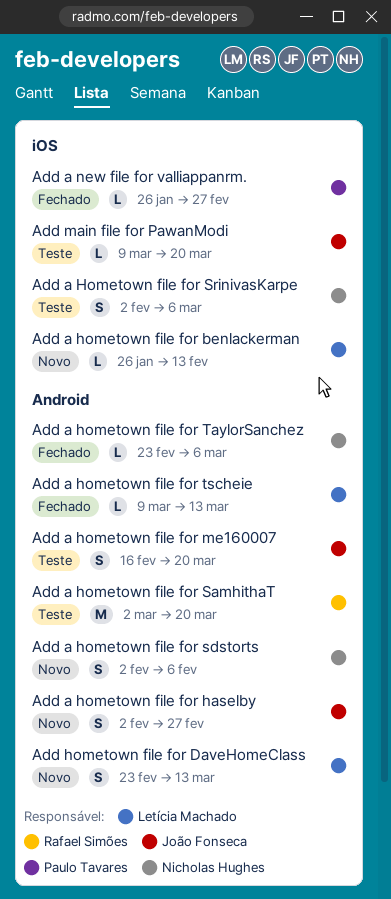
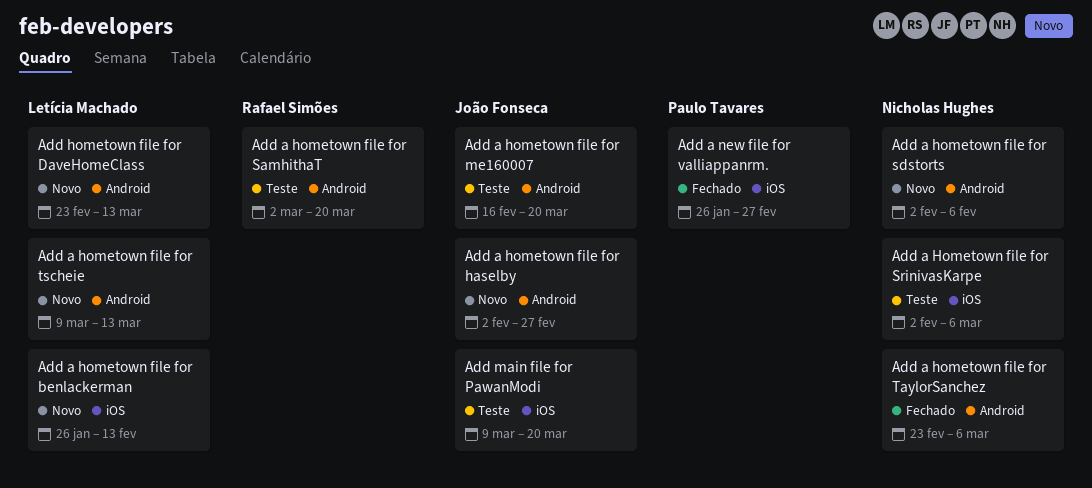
Add a hometown file for tscheie, status: Fechado -> Novo

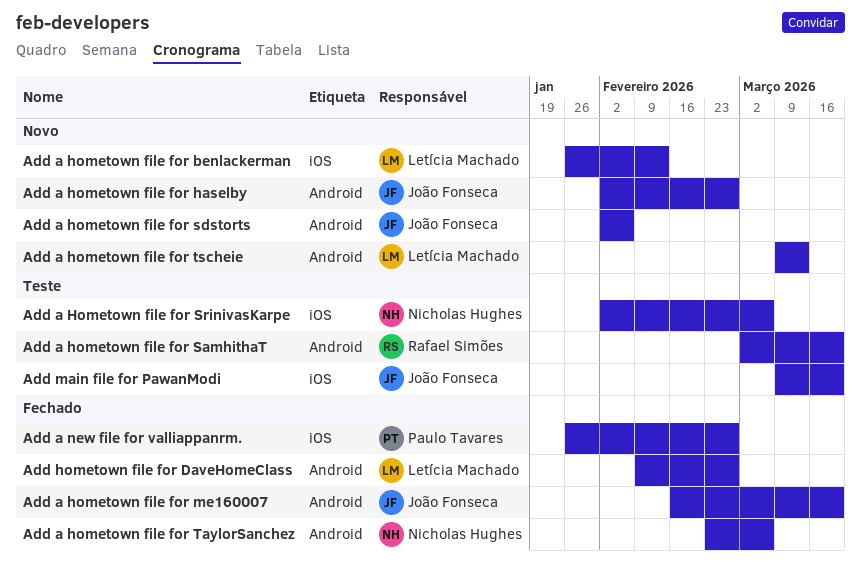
Add a hometown file for me160007, status: Teste -> Fechado
Add a hometown file for sdstorts, owner: Nicholas Hughes -> João Fonseca
Add hometown file for DaveHomeClass, status: Novo -> Fechado
Add hometown file for DaveHomeClass, start: Feb 23 -> Feb 9
Add hometown file for DaveHomeClass, due: Mar 13 -> Feb 27

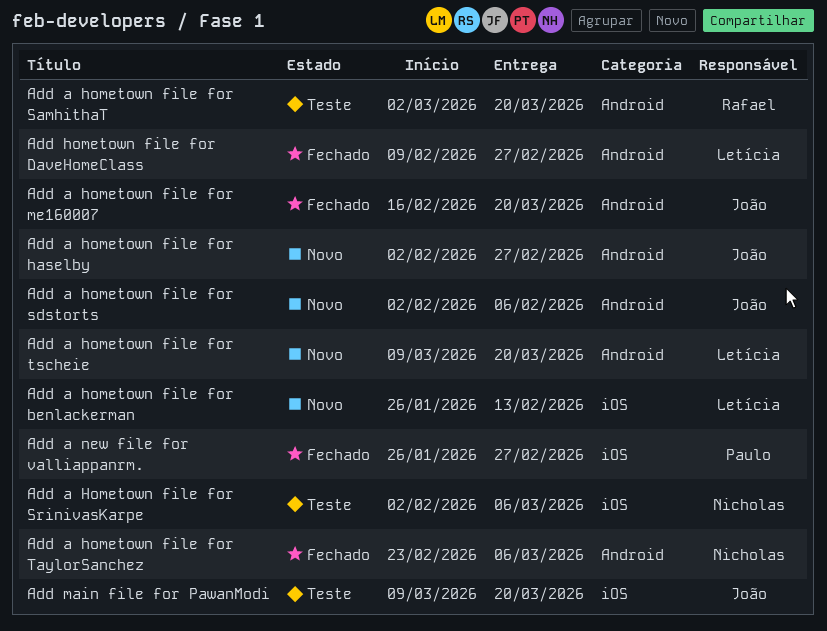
Add a hometown file for tscheie, due: Mar 13 -> Mar 20

